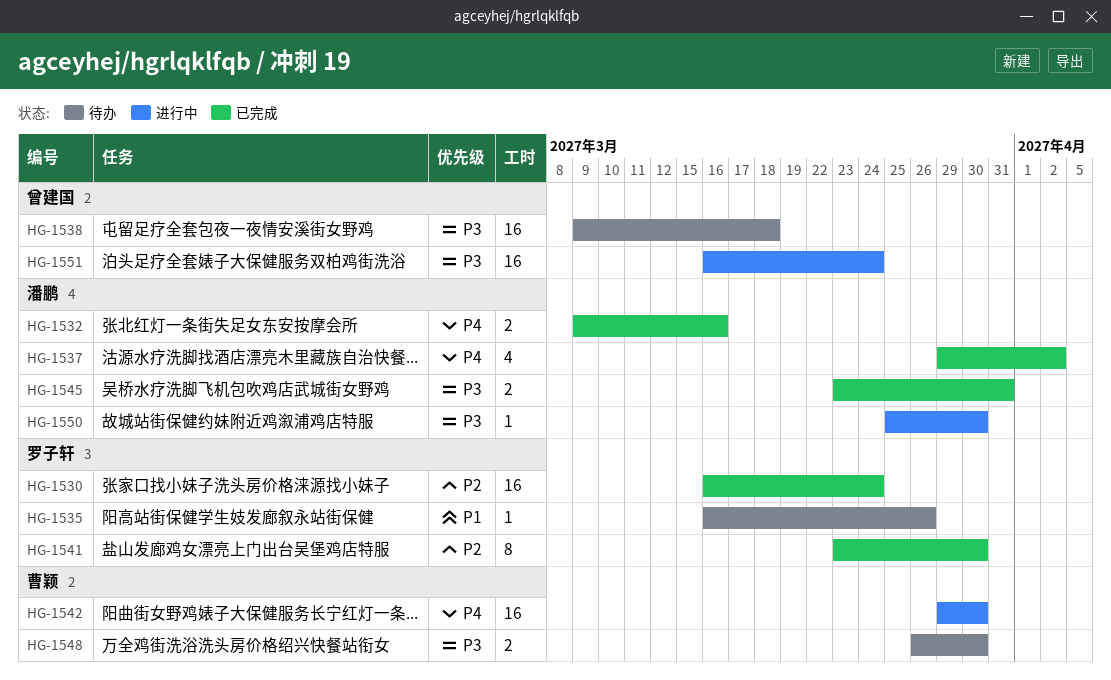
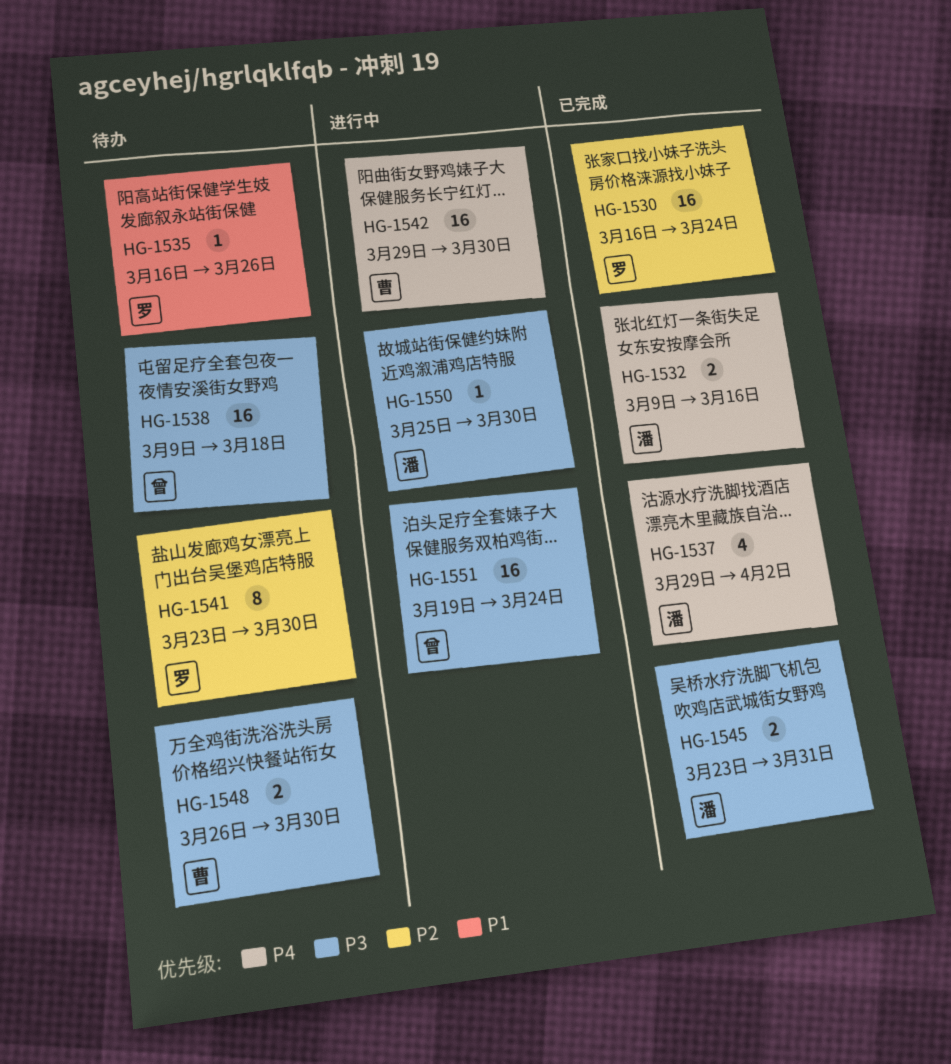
HG-1541, status: 已完成 -> 待办
HG-1551, start: Mar 16 -> Mar 19

